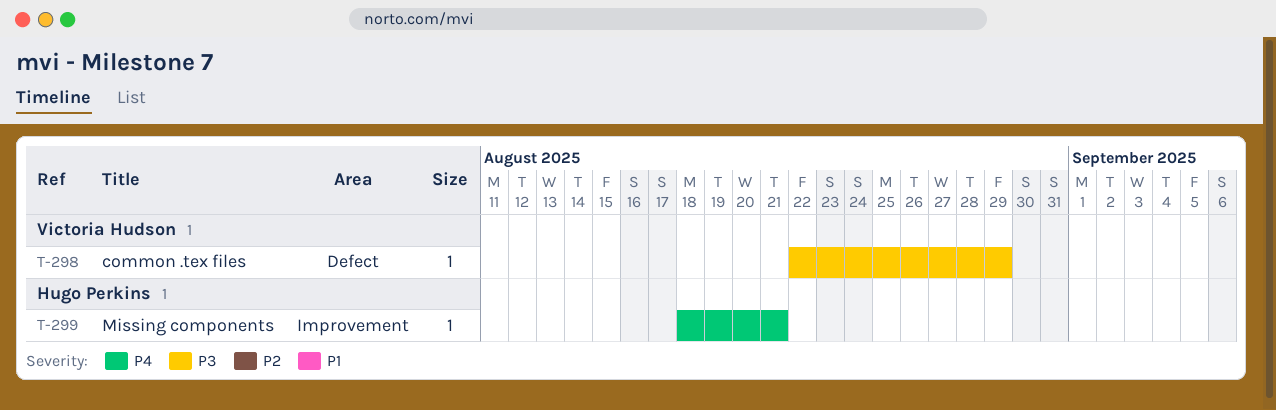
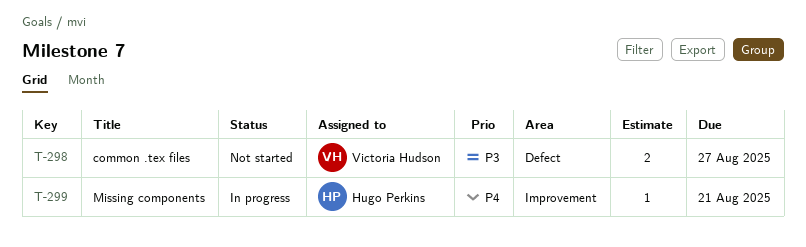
T-298, estimate: 1 -> 2
T-298, due: Aug 29 -> Aug 27

